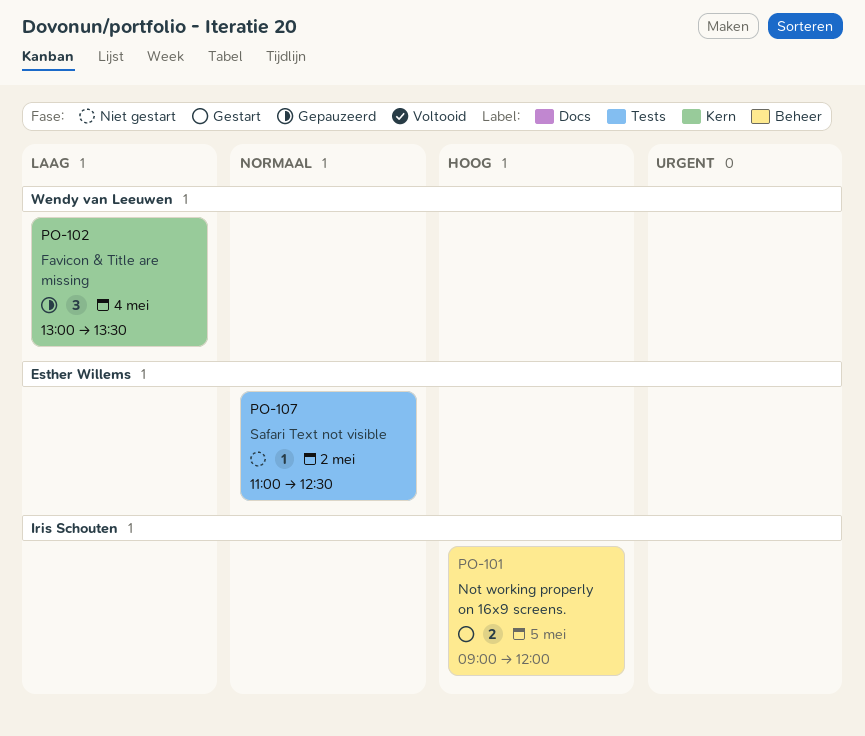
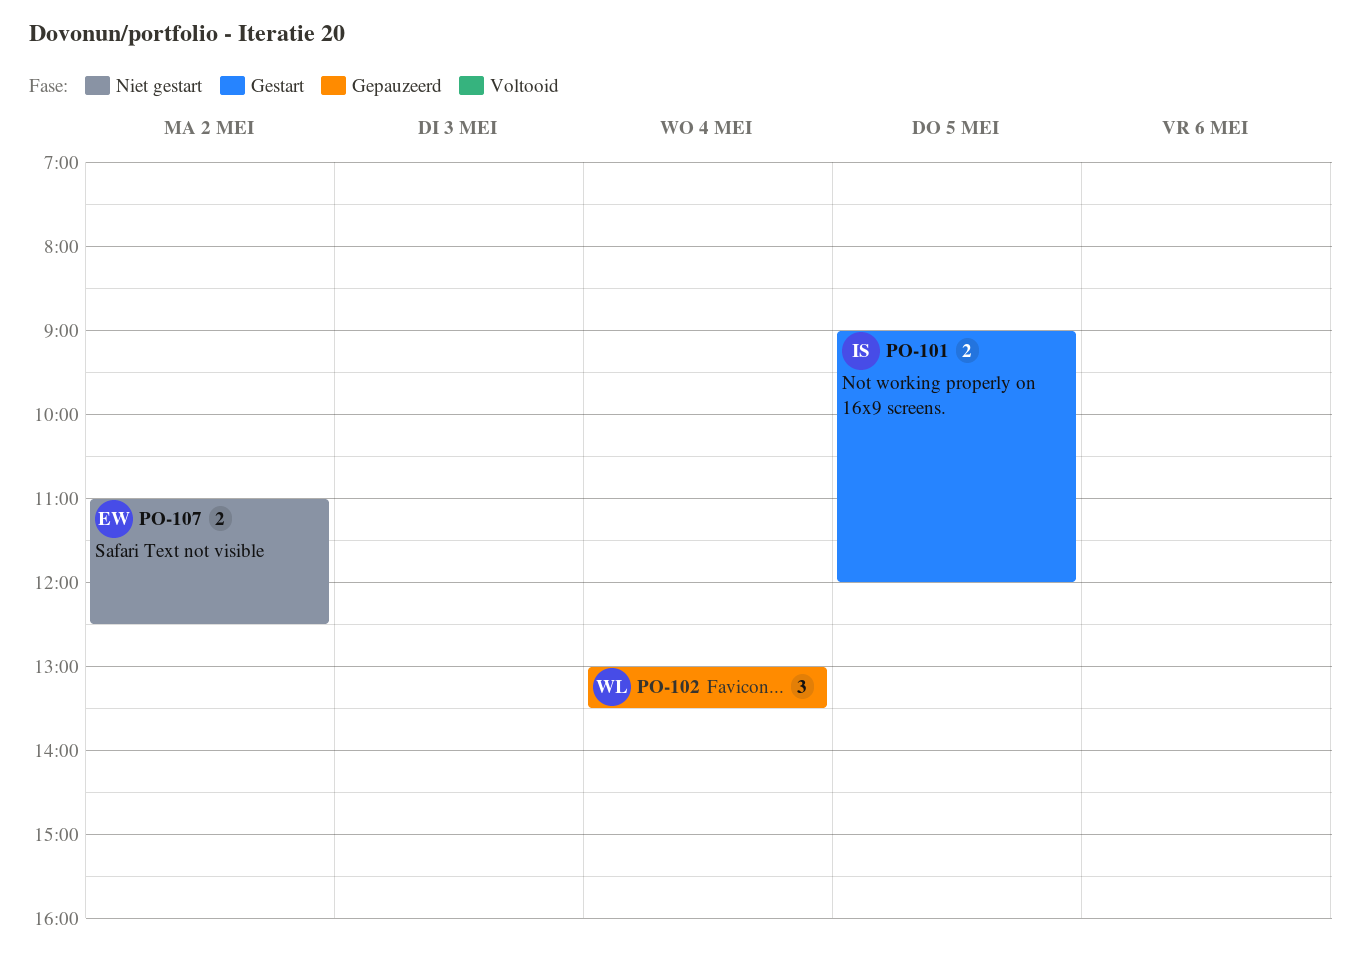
PO-107, estimate: 1 -> 2

